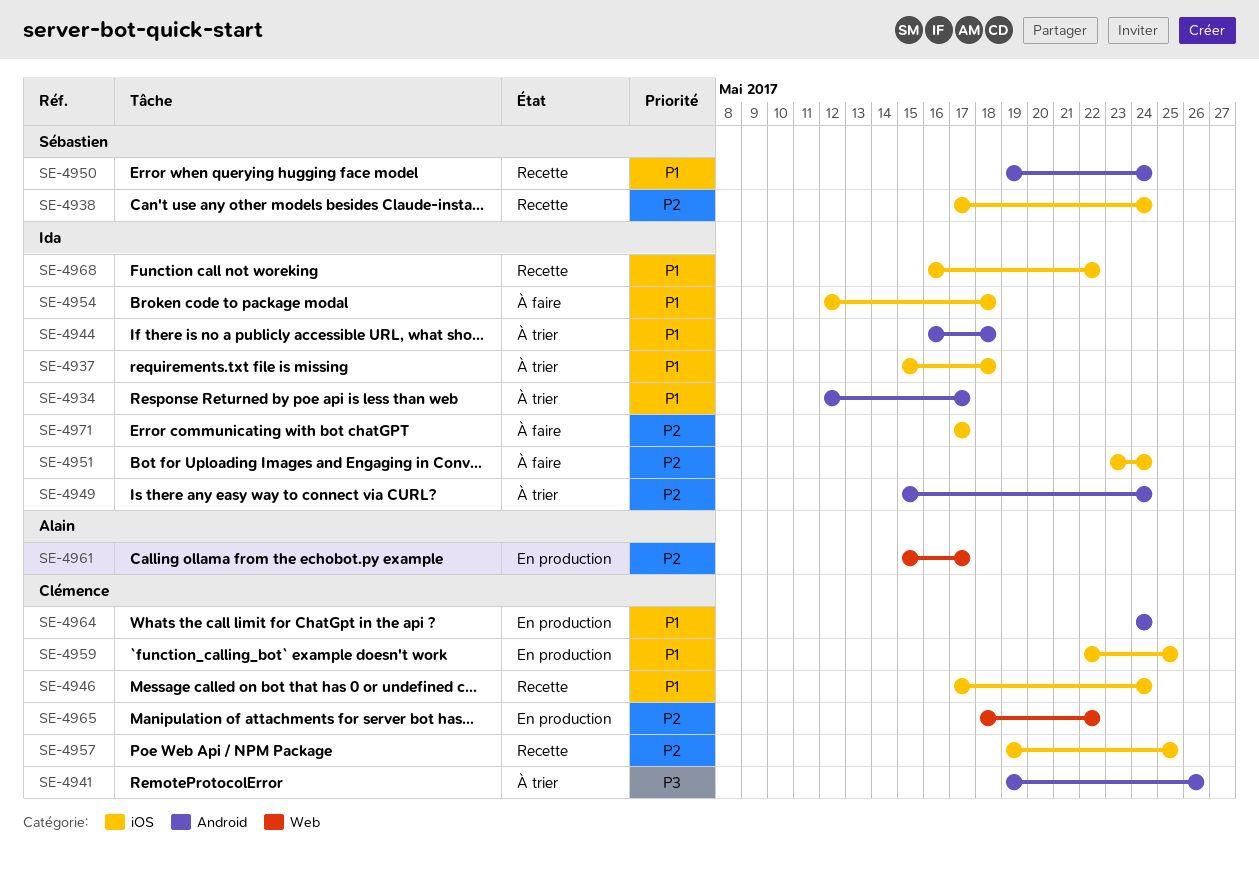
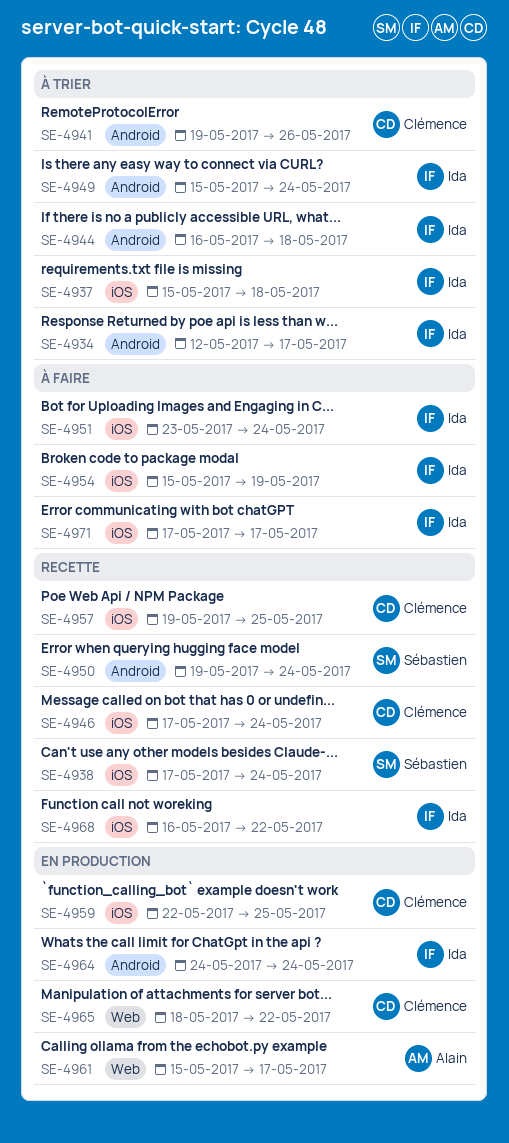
SE-4954, start: May 12 -> May 15
SE-4954, due: May 18 -> May 19
SE-4964, owner: Clémence -> Ida

